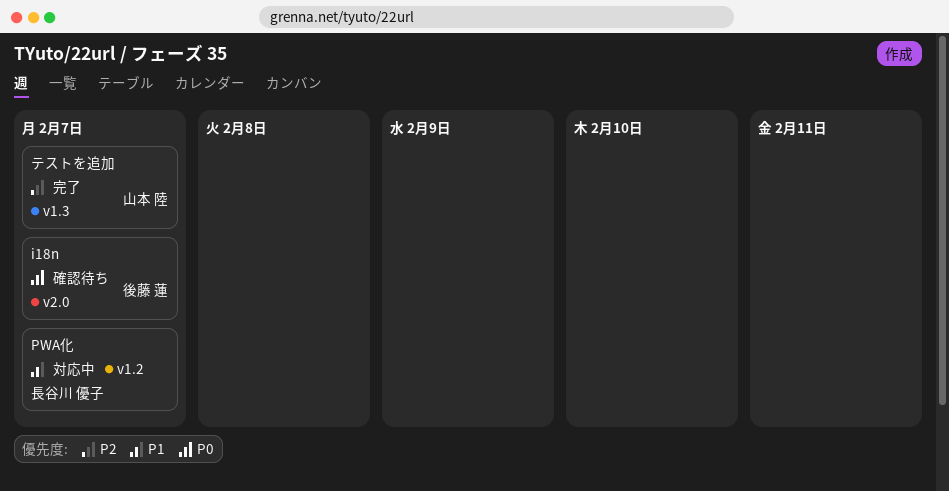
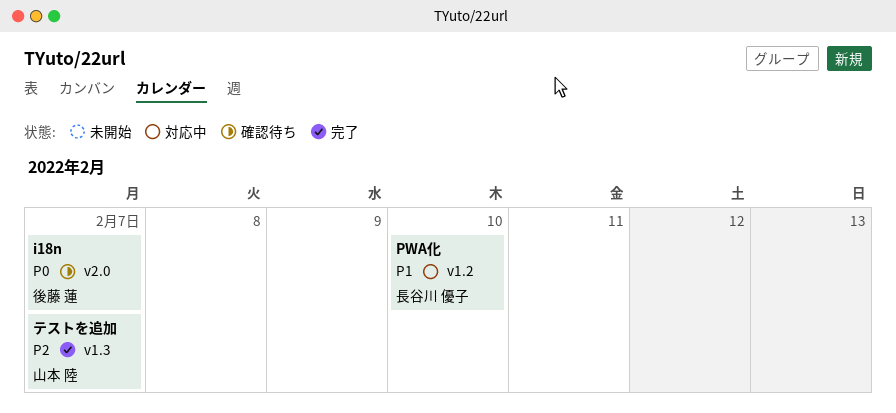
PWA化, due: Feb 7 -> Feb 10

